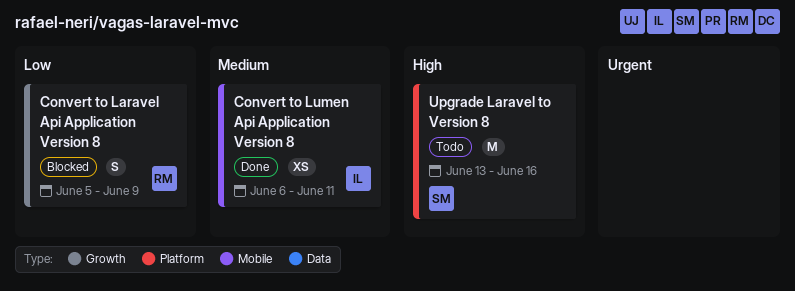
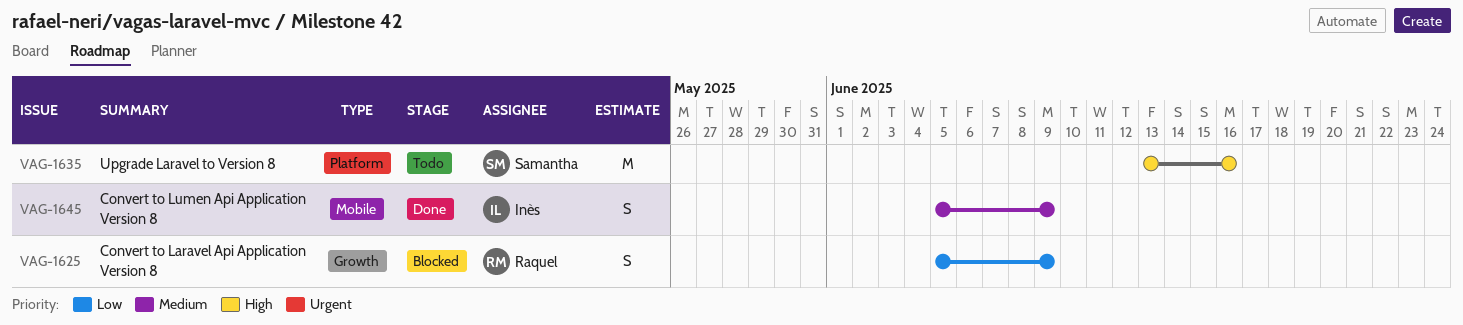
Convert to Lumen Api Application Version 8, estimate: XS -> S
Convert to Lumen Api Application Version 8, start: Jun 6 -> Jun 5
Convert to Lumen Api Application Version 8, due: Jun 11 -> Jun 9

